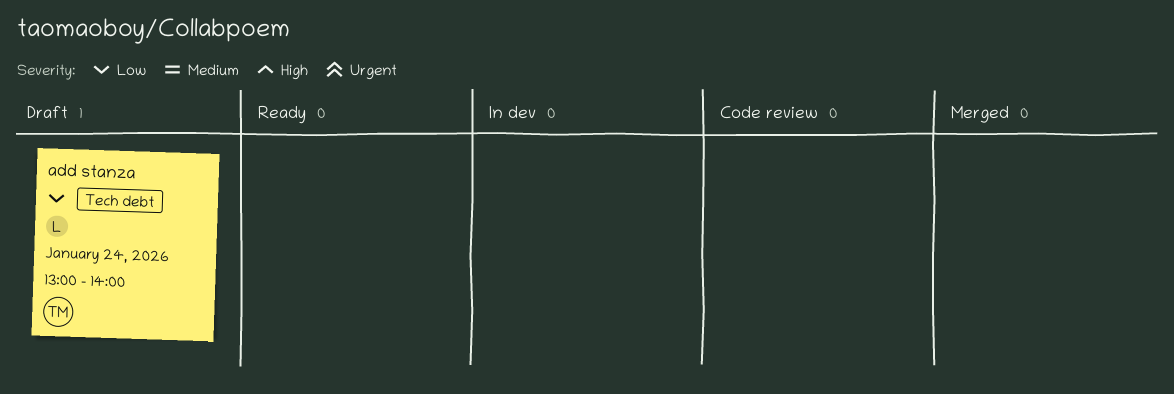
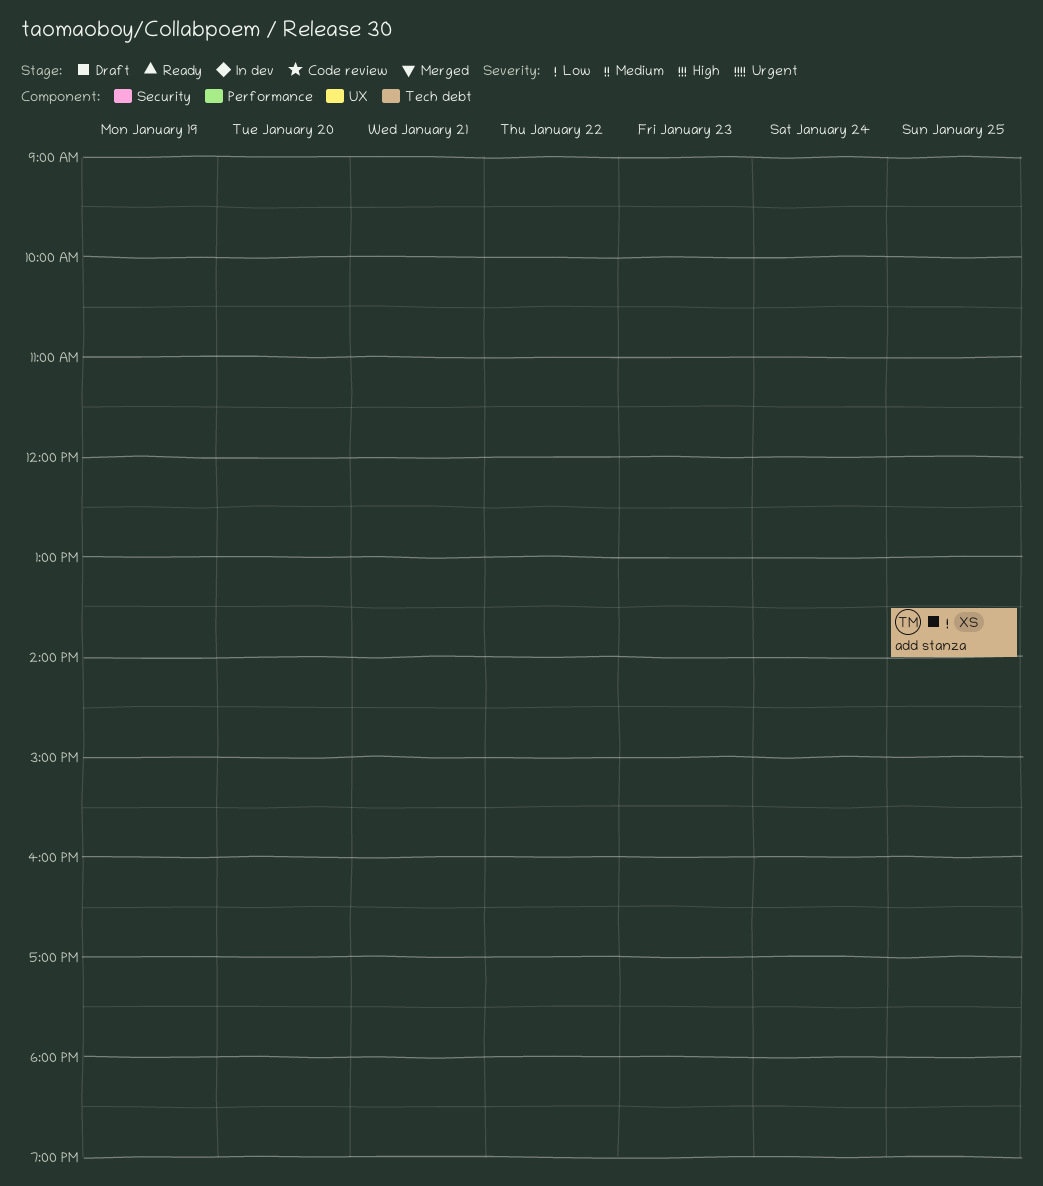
add stanza, estimate: L -> XS
add stanza, day: Jan 24 -> Jan 25
add stanza, begins: 13:00 -> 13:30

